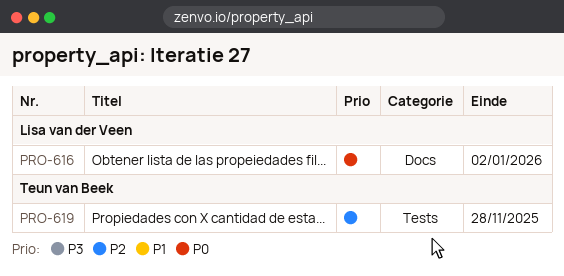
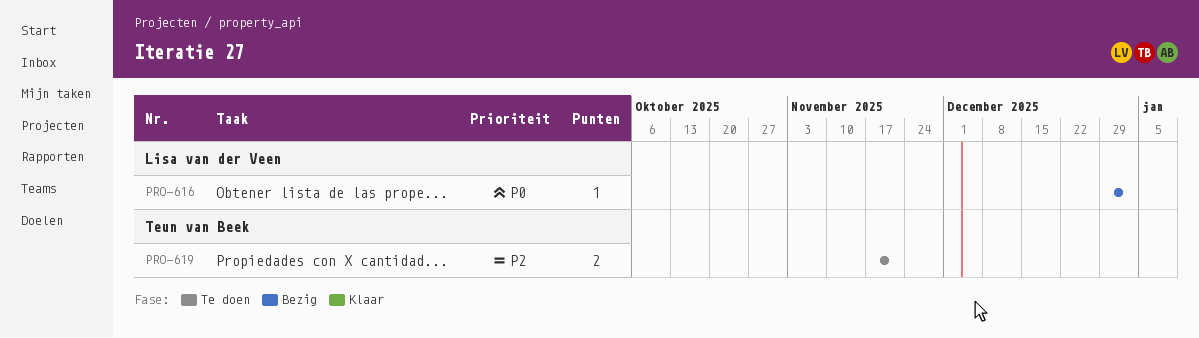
PRO-619, due: Nov 28 -> Nov 21

